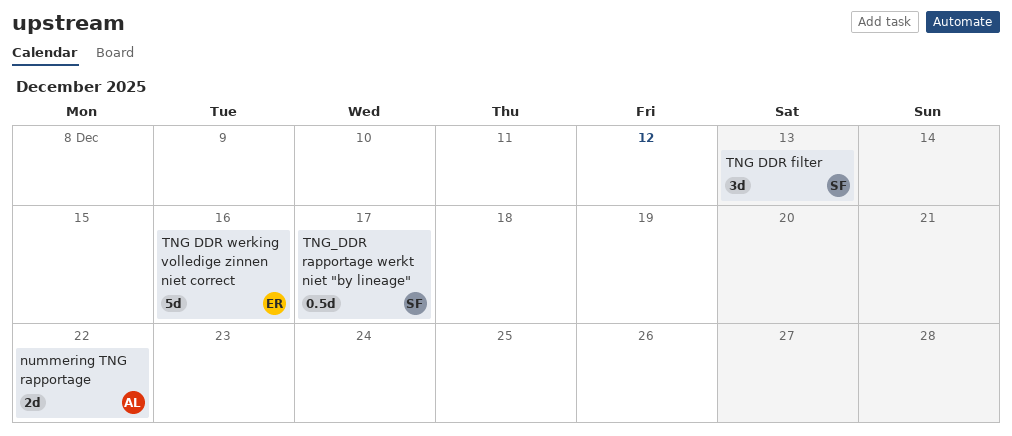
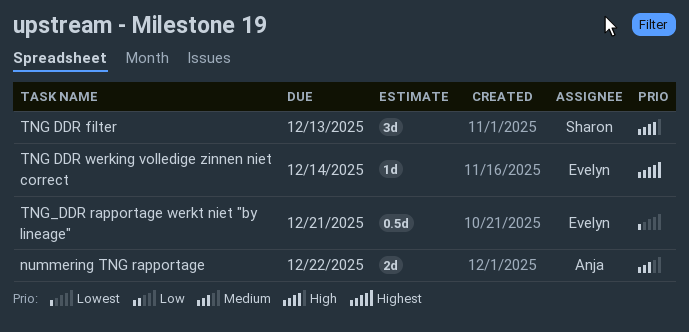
TNG DDR werking volledige zinnen niet correct, estimate: 5d -> 1d
TNG DDR werking volledige zinnen niet correct, due: Dec 16 -> Dec 14
TNG_DDR rapportage werkt niet "by lineage", owner: Sharon -> Evelyn
TNG_DDR rapportage werkt niet "by lineage", due: Dec 17 -> Dec 21

